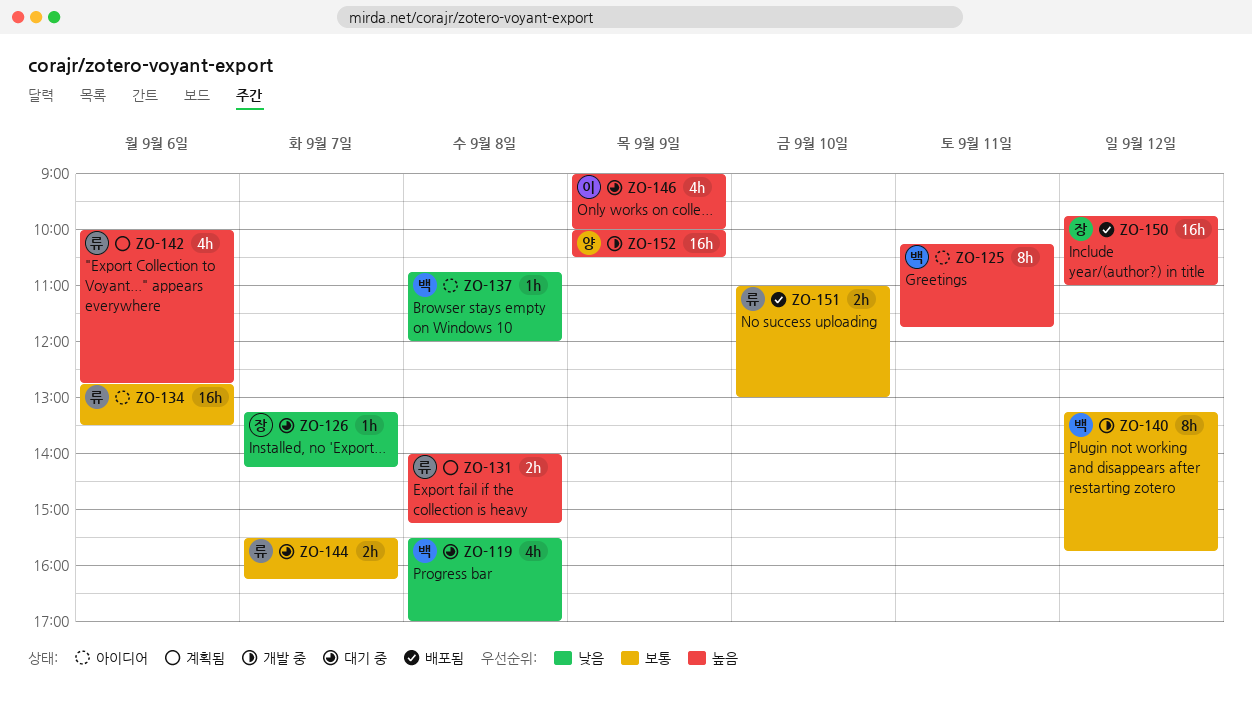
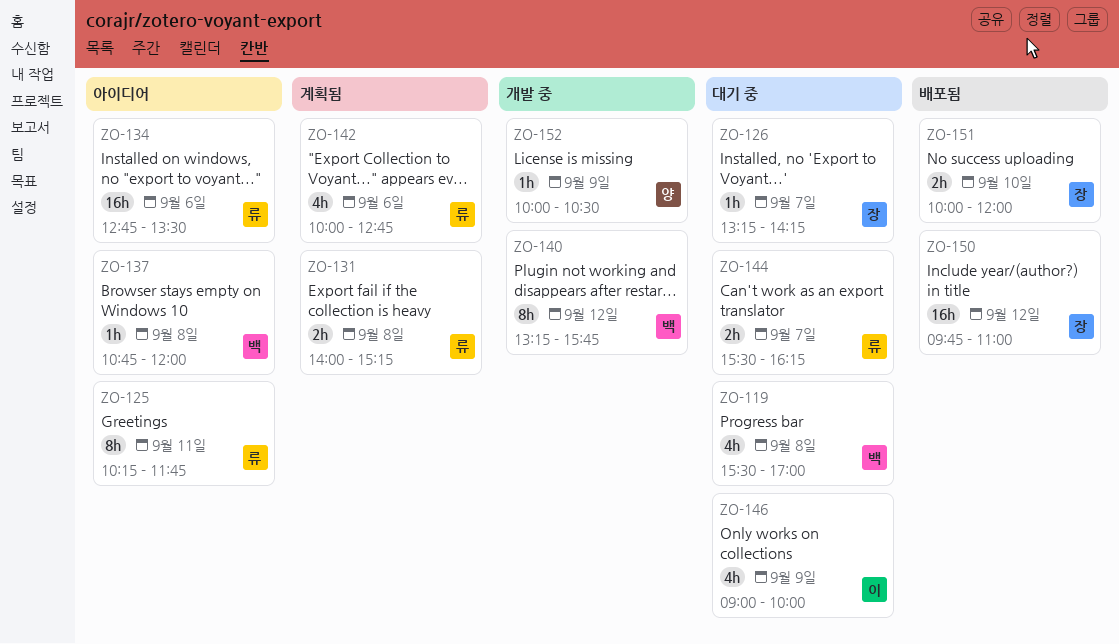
ZO-125, owner: 백 -> 류
ZO-151, owner: 류 -> 장
ZO-151, begins: 11:00 -> 10:00
ZO-151, ends: 13:00 -> 12:00
ZO-152, estimate: 16h -> 1h

